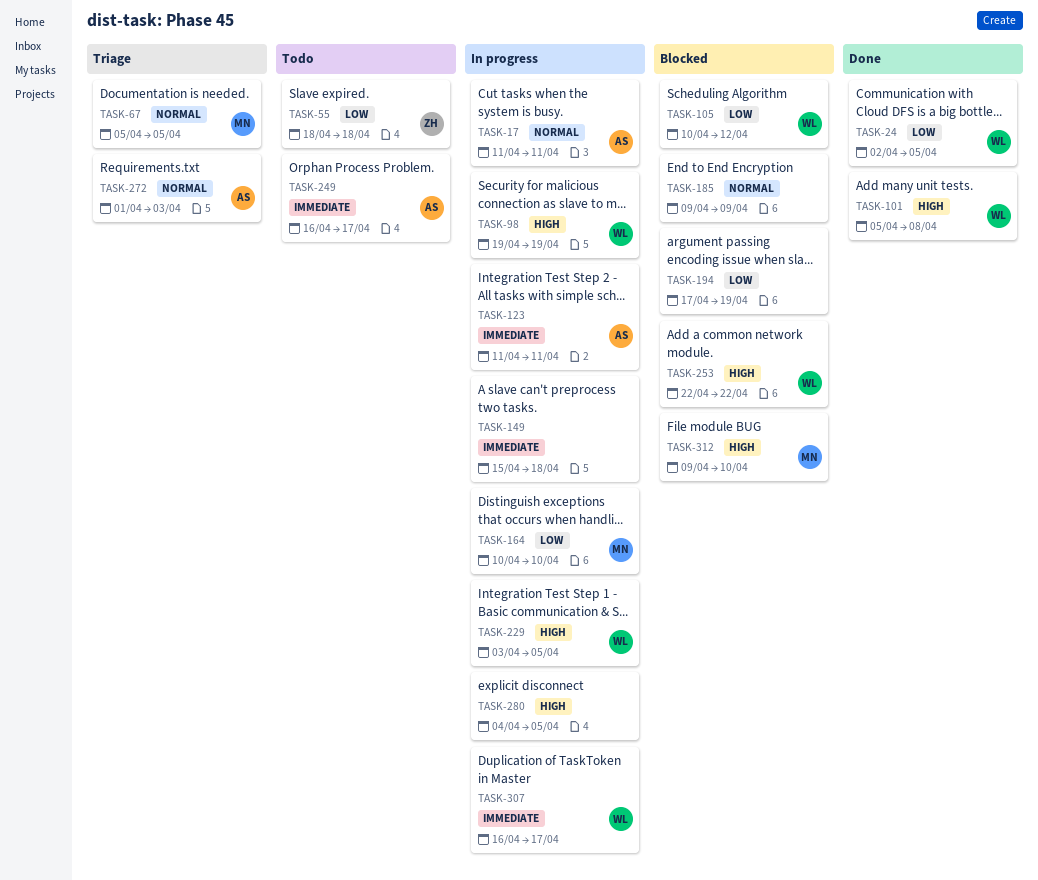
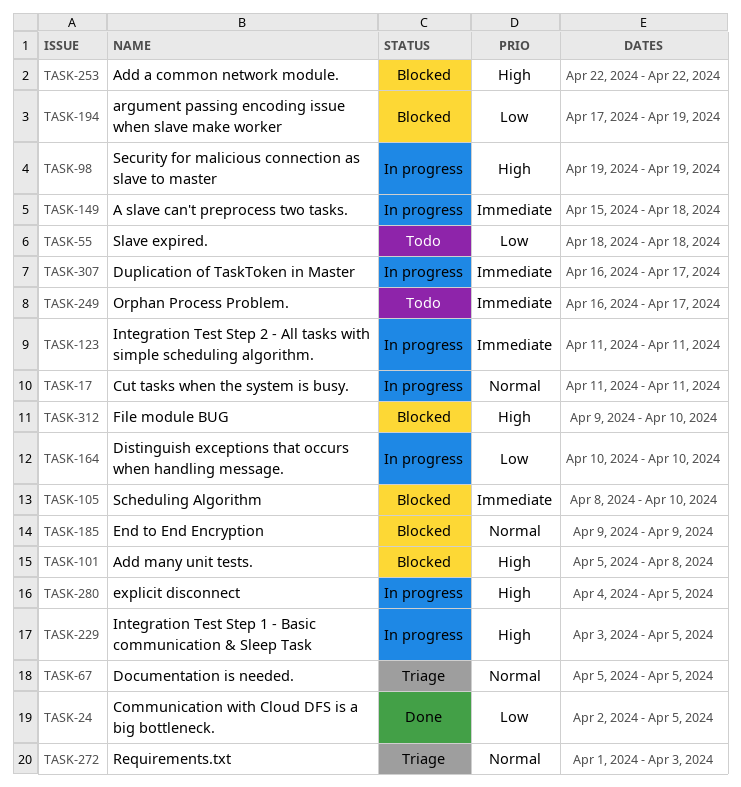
TASK-101, status: Done -> Blocked
TASK-105, priority: Low -> Immediate
TASK-105, start: Apr 10 -> Apr 8
TASK-105, due: Apr 12 -> Apr 10

